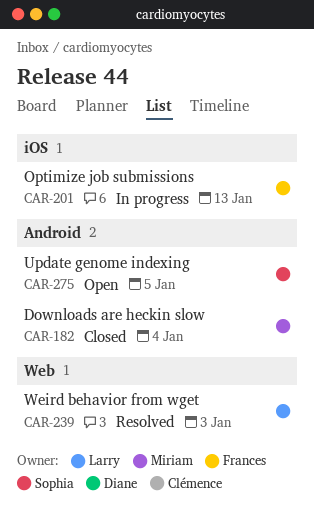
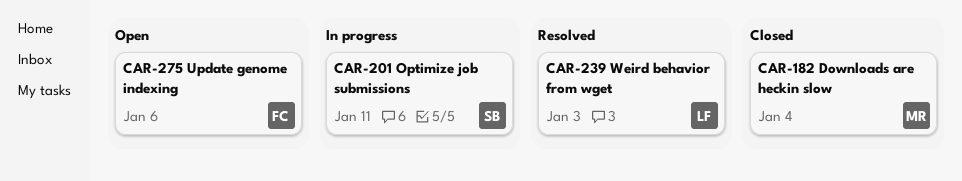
CAR-201, owner: Frances -> Sophia
CAR-201, due: Jan 13 -> Jan 11
CAR-275, owner: Sophia -> Frances
CAR-275, due: Jan 5 -> Jan 6

